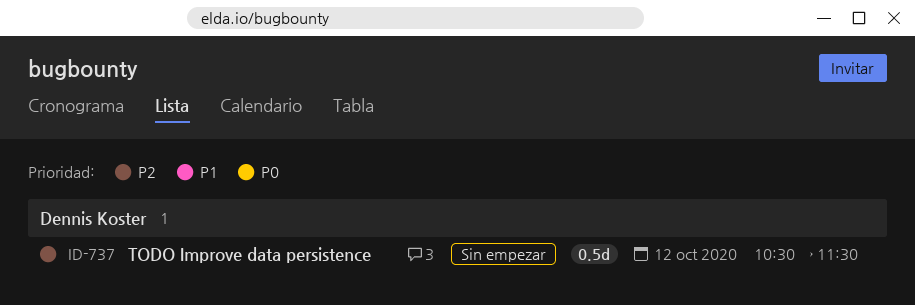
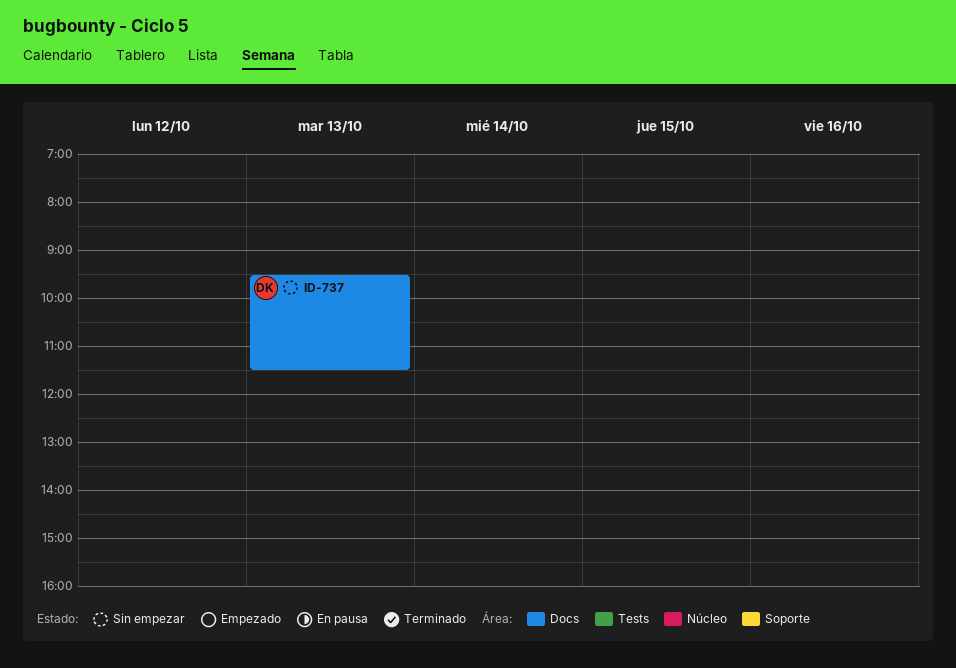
ID-737, day: Oct 12 -> Oct 13
ID-737, begins: 10:30 -> 09:30

